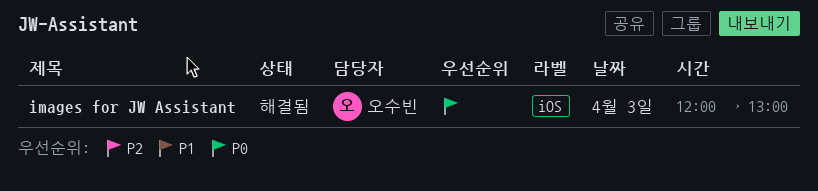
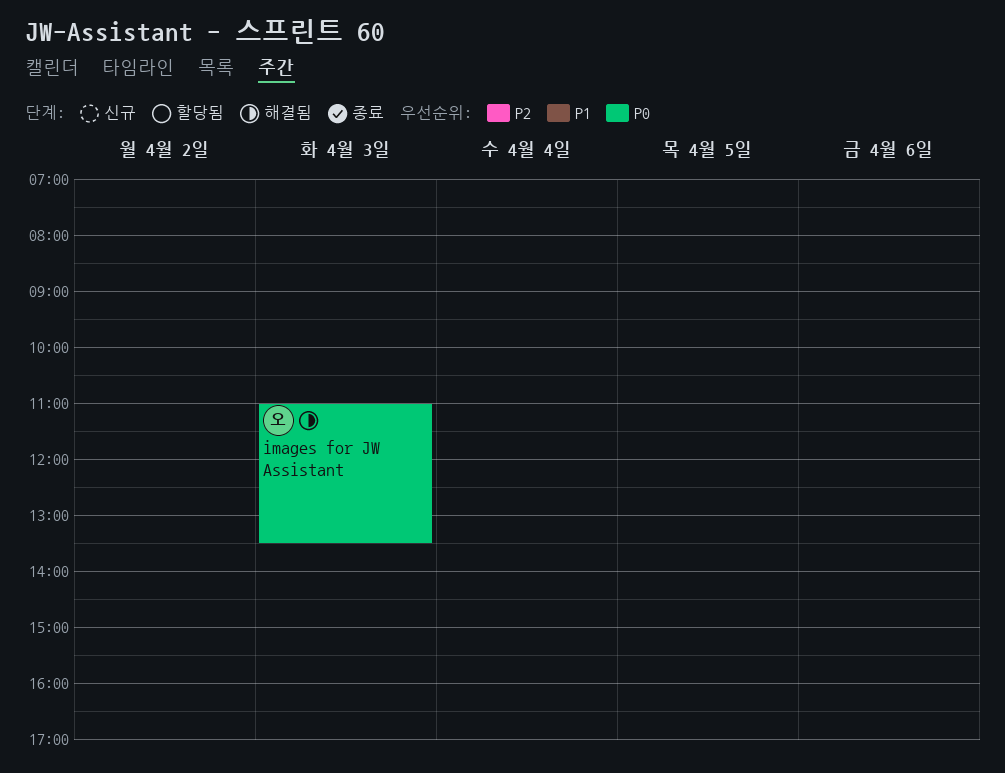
images for JW Assistant, begins: 12:00 -> 11:00
images for JW Assistant, ends: 13:00 -> 13:30

